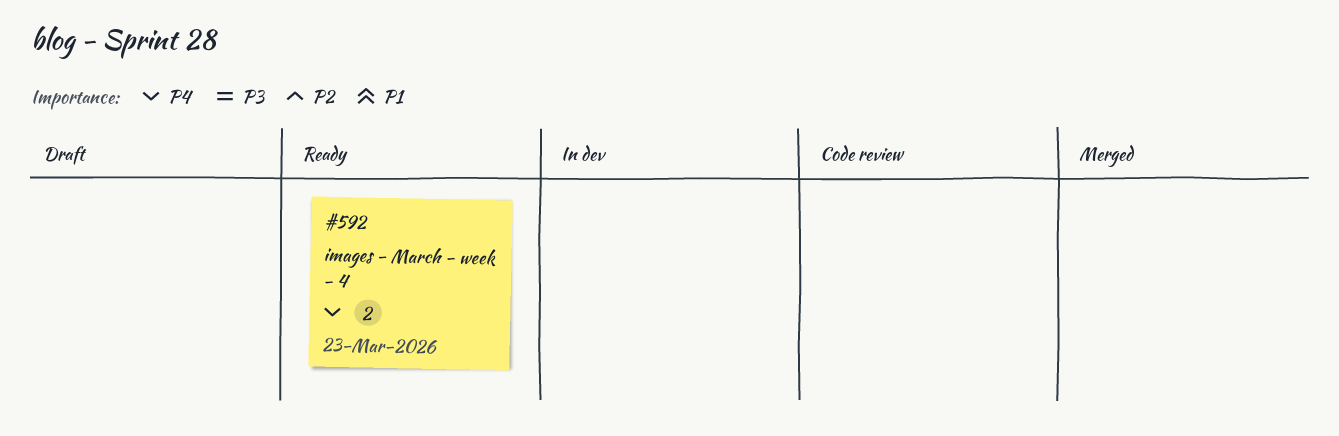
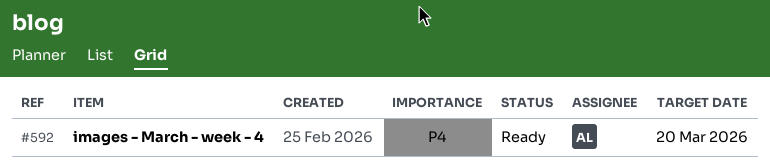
#592, due: Mar 23 -> Mar 20

